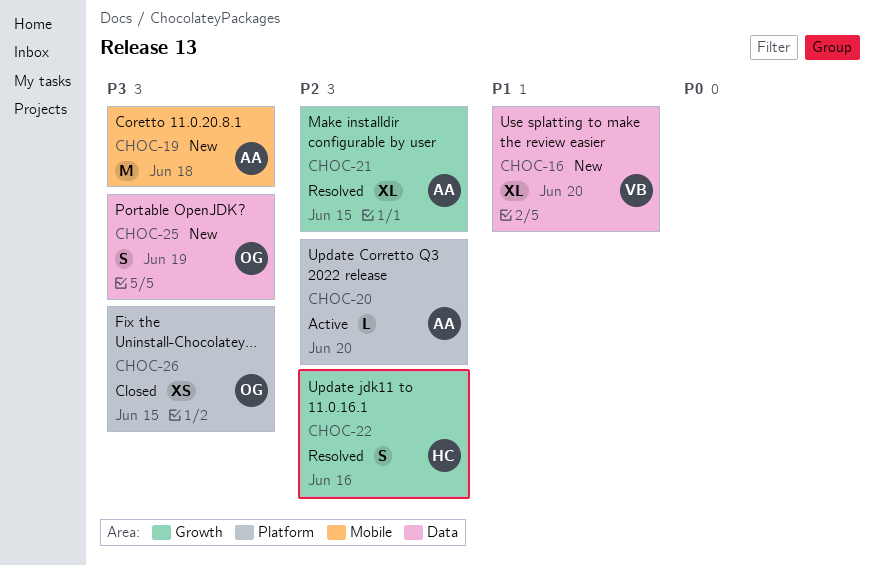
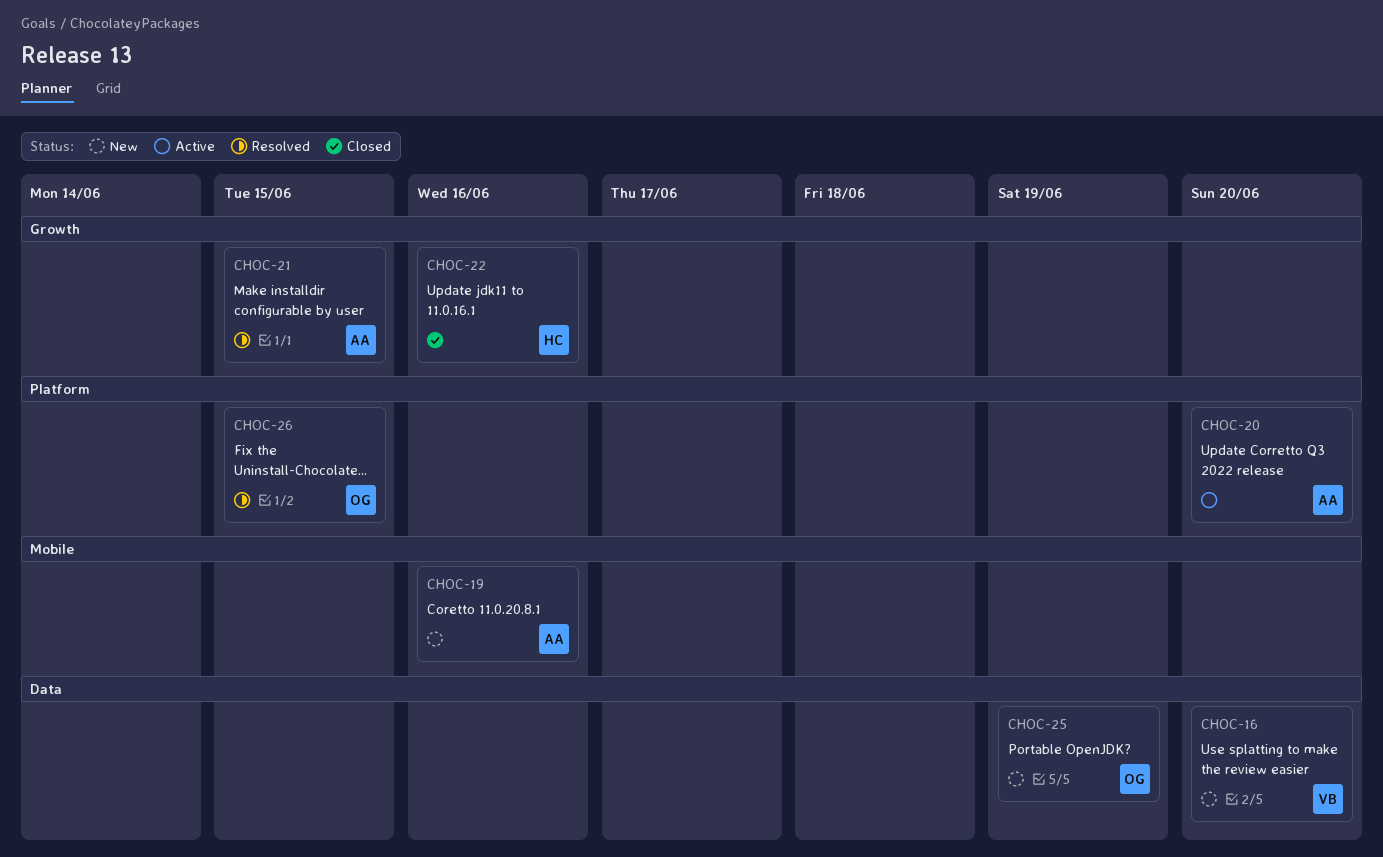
CHOC-19, due: Jun 18 -> Jun 16
CHOC-22, status: Resolved -> Closed
CHOC-26, status: Closed -> Resolved

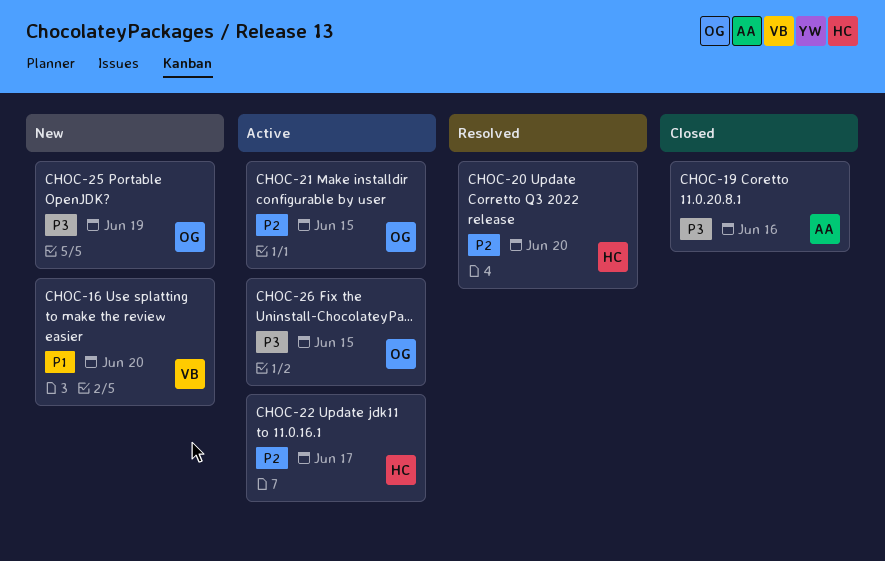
CHOC-19, status: New -> Closed
CHOC-20, status: Active -> Resolved
CHOC-20, owner: AA -> HC
CHOC-21, status: Resolved -> Active
CHOC-21, owner: AA -> OG
CHOC-22, status: Closed -> Active
CHOC-22, due: Jun 16 -> Jun 17
CHOC-26, status: Resolved -> Active

